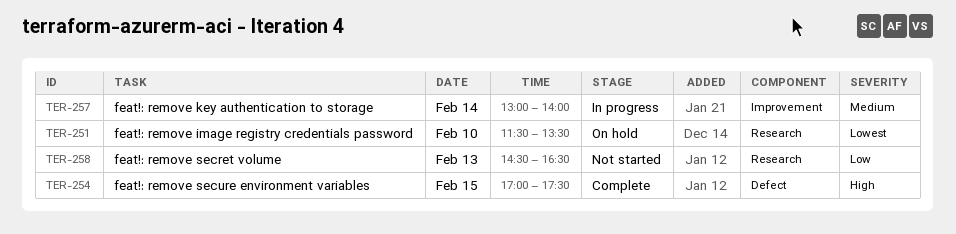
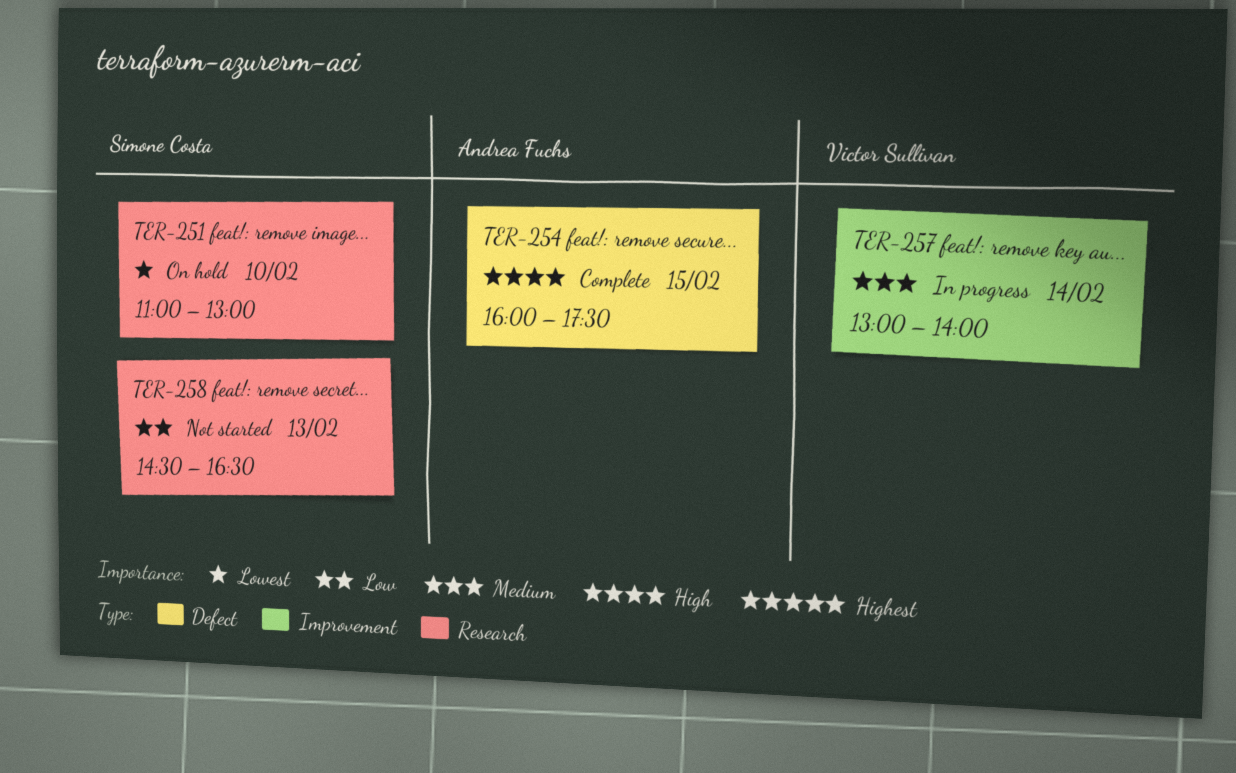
TER-251, begins: 11:30 -> 11:00
TER-251, ends: 13:30 -> 13:00
TER-254, begins: 17:00 -> 16:00

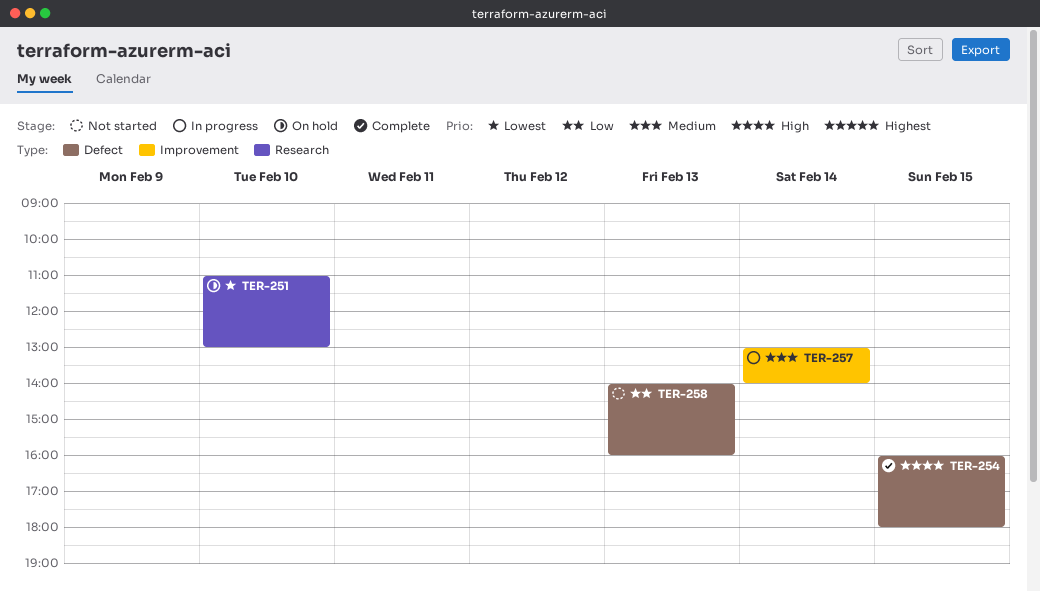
TER-254, ends: 17:30 -> 18:00
TER-258, label: Research -> Defect
TER-258, begins: 14:30 -> 14:00
TER-258, ends: 16:30 -> 16:00

